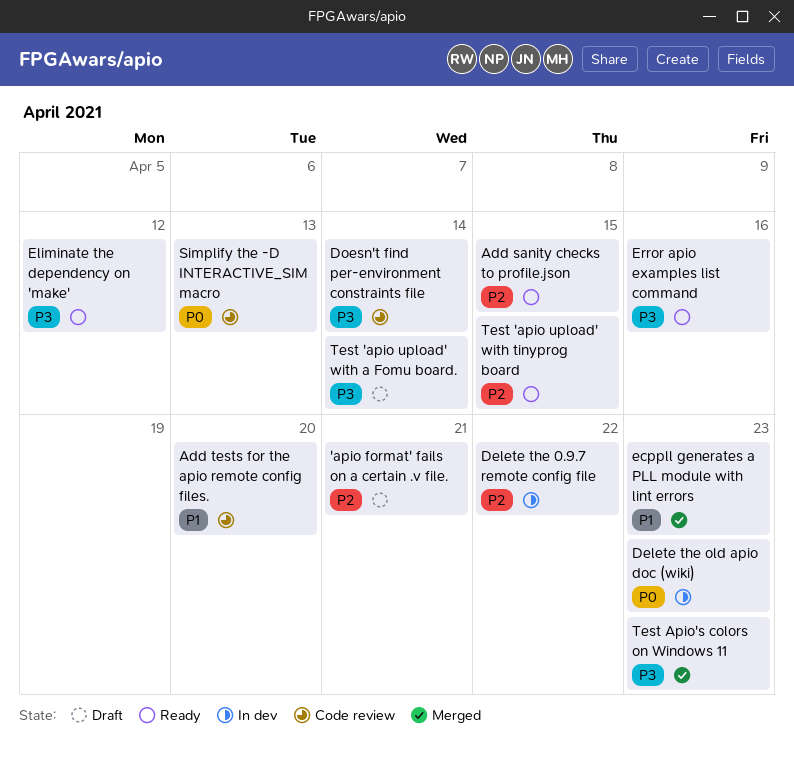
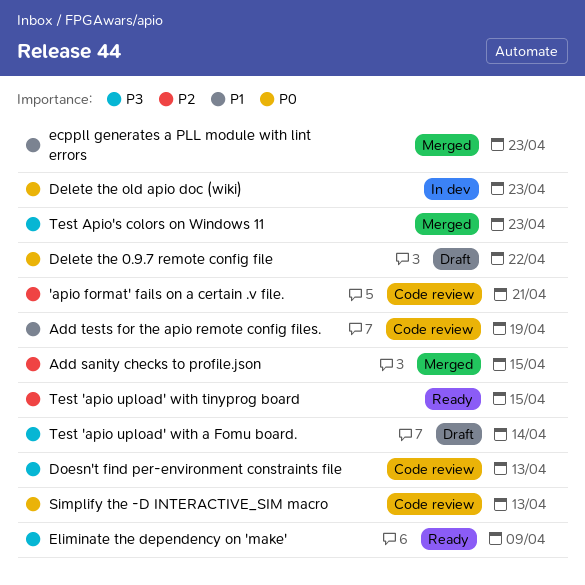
'apio format' fails on a certain .v file., status: Draft -> Code review
Add sanity checks to profile.json, status: Ready -> Merged
Add tests for the apio remote config files., due: Apr 20 -> Apr 19
Delete the 0.9.7 remote config file, status: In dev -> Draft
Delete the 0.9.7 remote config file, priority: P2 -> P0
Doesn't find per-environment constraints file, due: Apr 14 -> Apr 13
Eliminate the dependency on 'make', due: Apr 12 -> Apr 9
Error apio examples list command: present -> none

